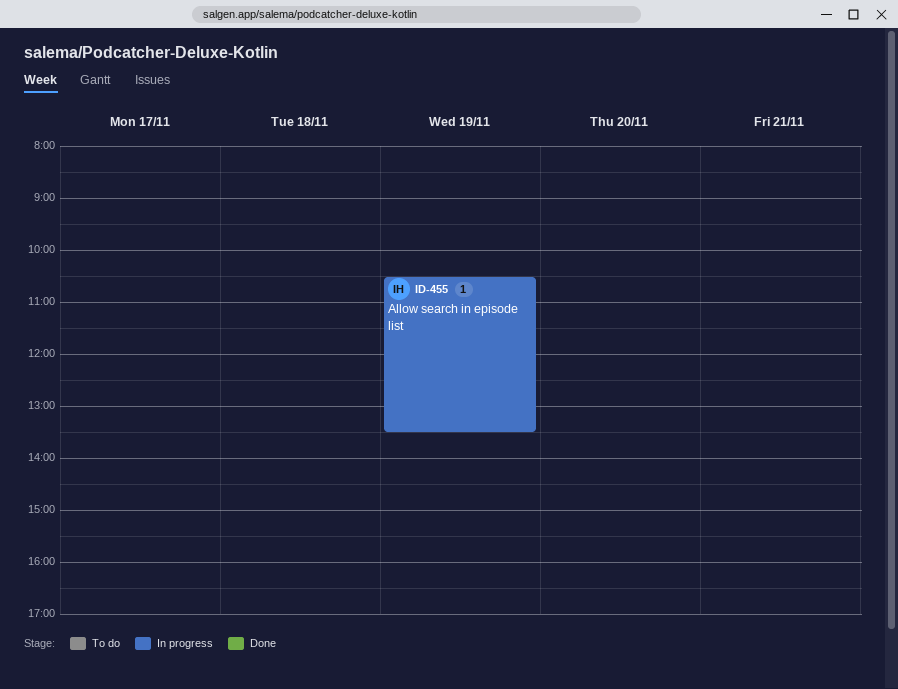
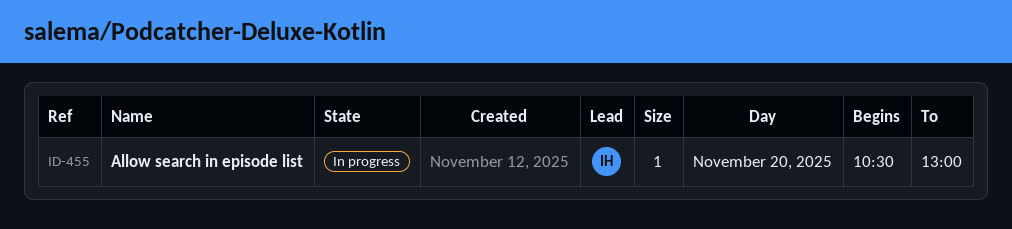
ID-455, day: Nov 19 -> Nov 20
ID-455, ends: 13:30 -> 13:00

